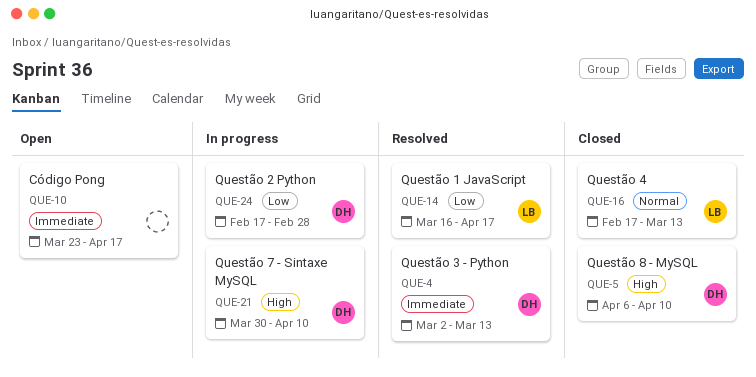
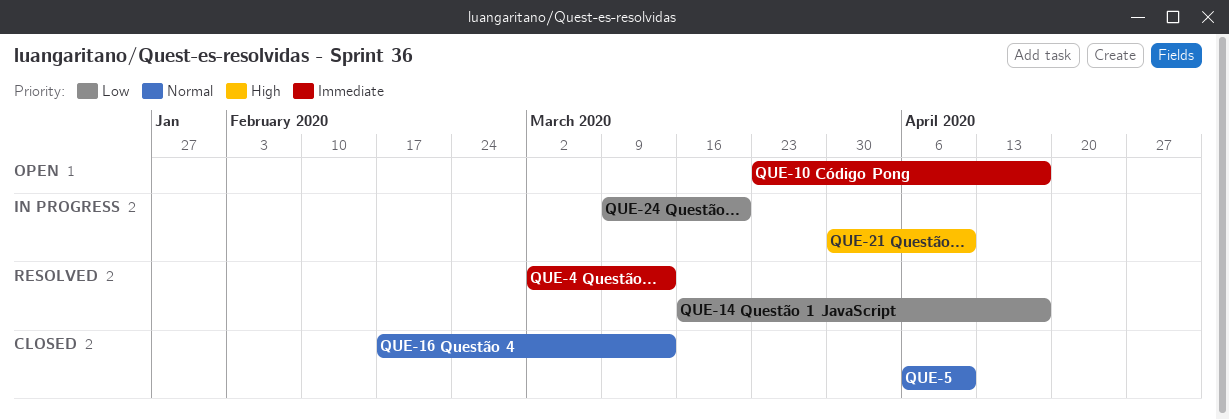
QUE-5, priority: High -> Normal
QUE-24, start: Feb 17 -> Mar 9
QUE-24, due: Feb 28 -> Mar 20

